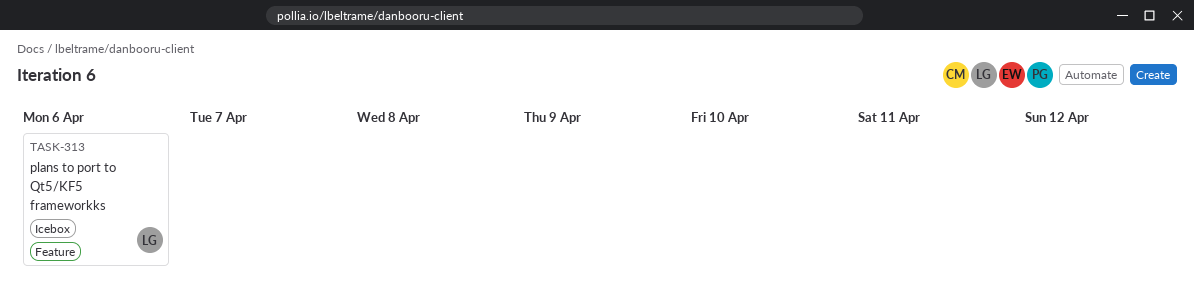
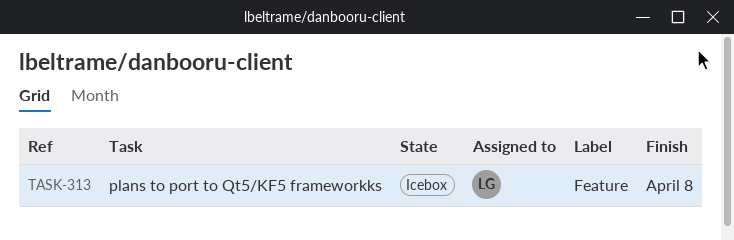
TASK-313, due: Apr 6 -> Apr 8

